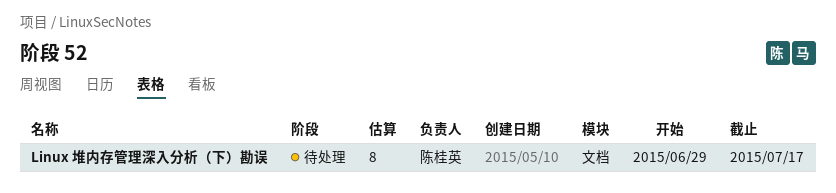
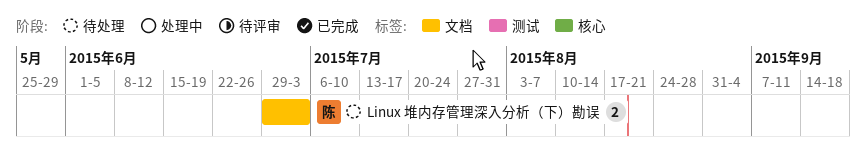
Linux 堆内存管理深入分析（下）勘误, estimate: 8 -> 2
Linux 堆内存管理深入分析（下）勘误, due: Jul 17 -> Jul 3

